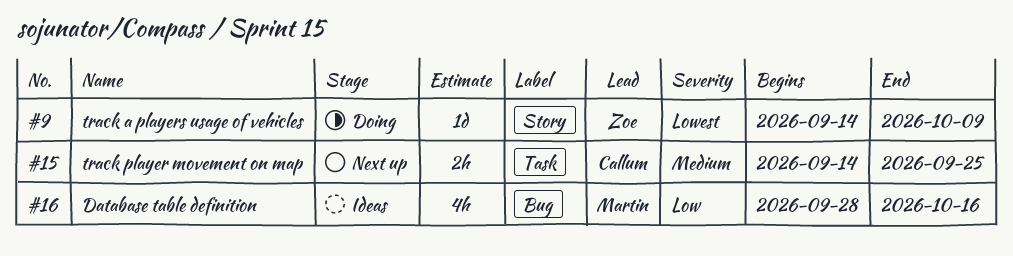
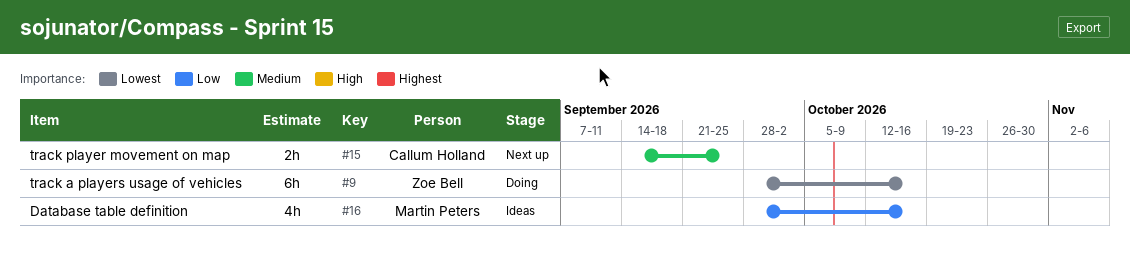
#9, estimate: 1d -> 6h
#9, start: Sep 14 -> Sep 28
#9, due: Oct 9 -> Oct 16

